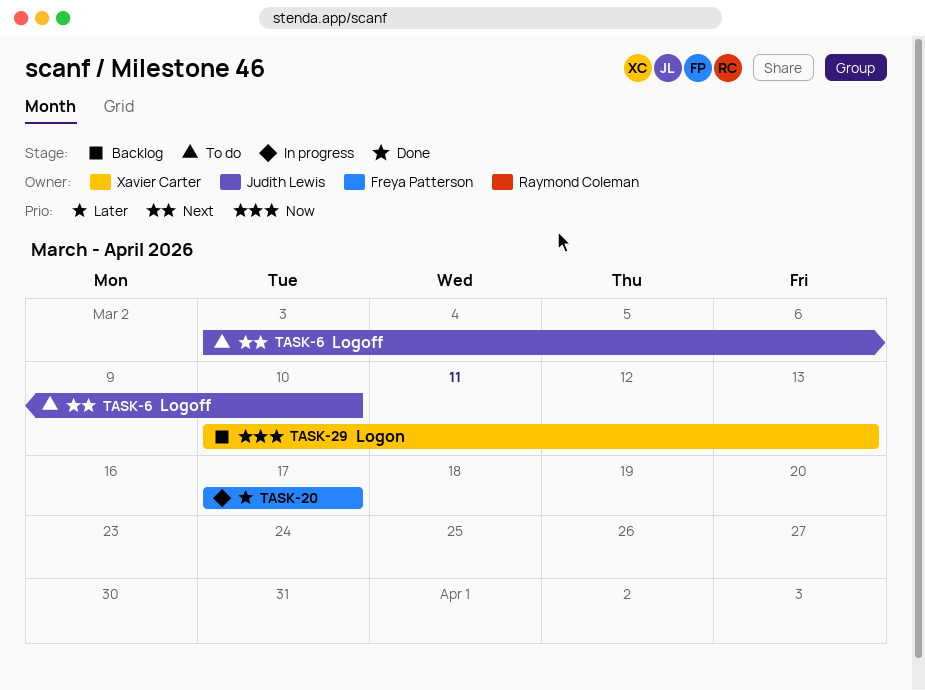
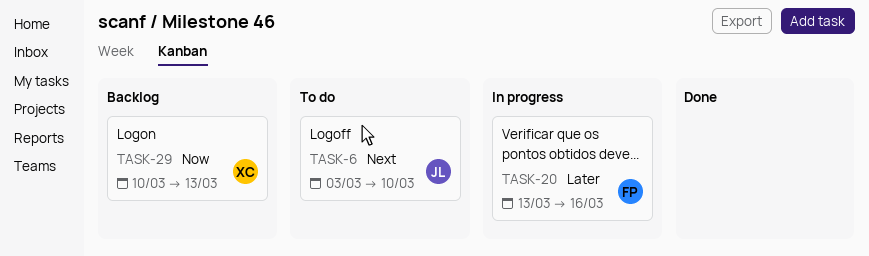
TASK-20, start: Mar 17 -> Mar 13
TASK-20, due: Mar 17 -> Mar 16

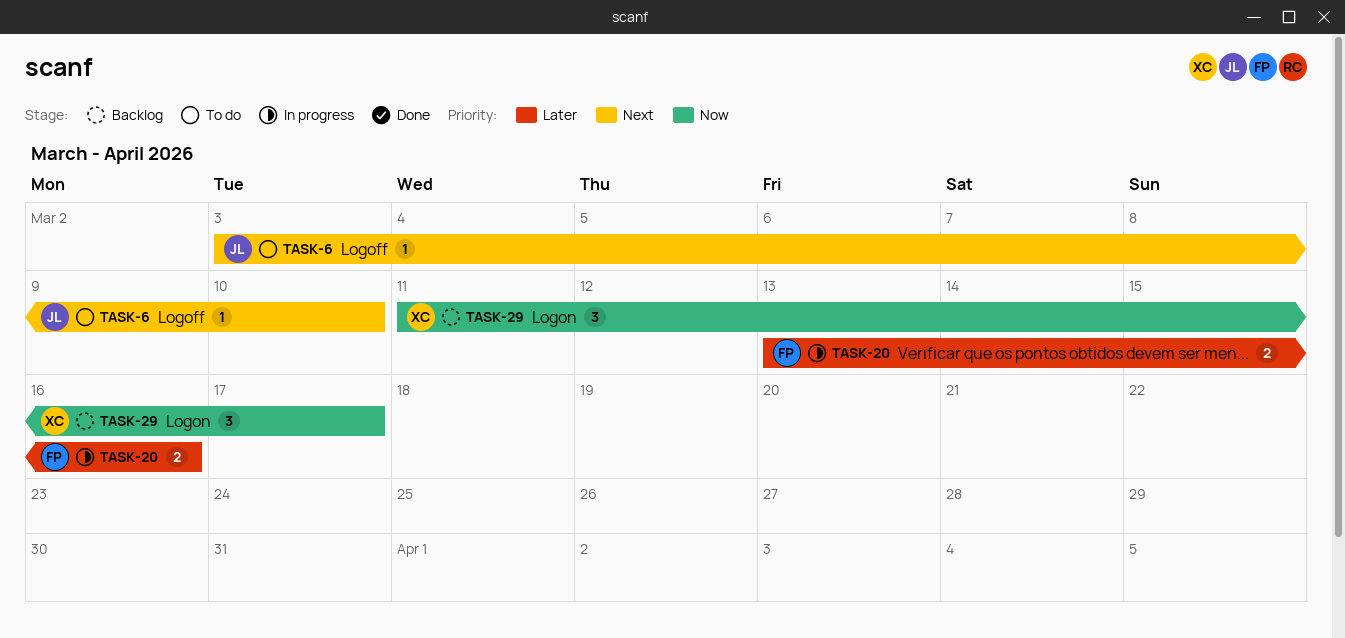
TASK-29, start: Mar 10 -> Mar 11
TASK-29, due: Mar 13 -> Mar 17

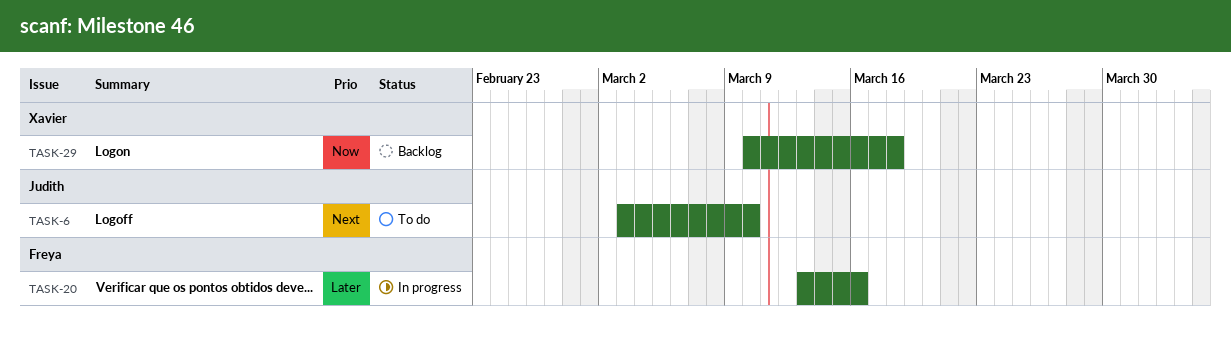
TASK-29, start: Mar 11 -> Mar 10
TASK-29, due: Mar 17 -> Mar 18

